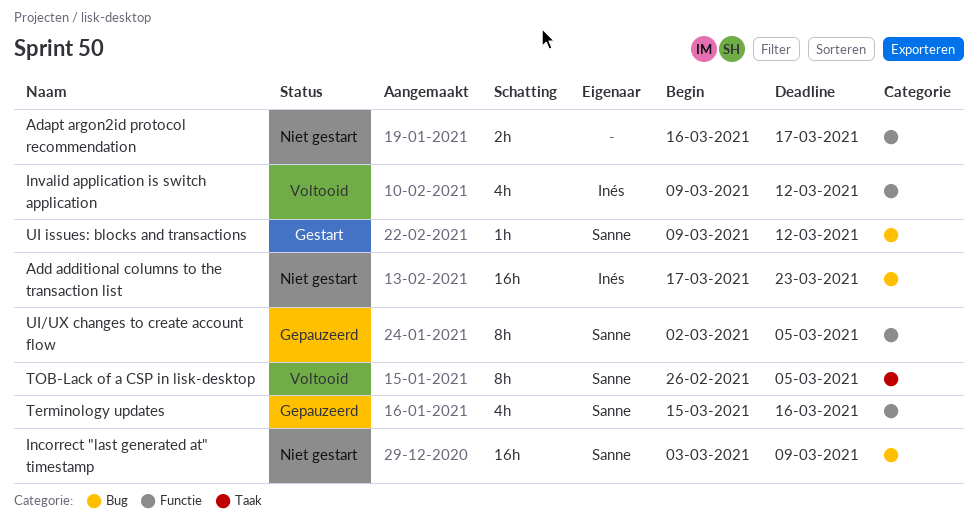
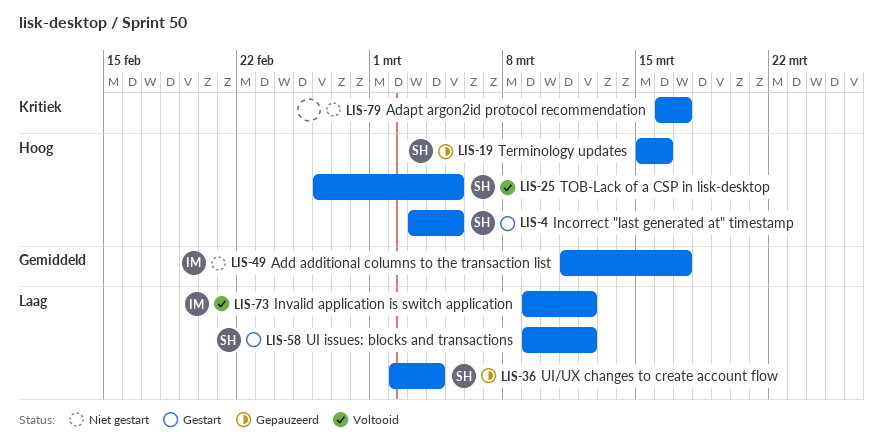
Add additional columns to the transaction list, start: Mar 17 -> Mar 11
Add additional columns to the transaction list, due: Mar 23 -> Mar 17
Incorrect "last generated at" timestamp, status: Niet gestart -> Gestart
Incorrect "last generated at" timestamp, due: Mar 9 -> Mar 5
UI/UX changes to create account flow, due: Mar 5 -> Mar 4

